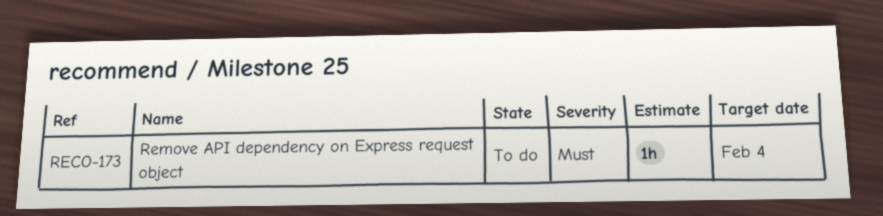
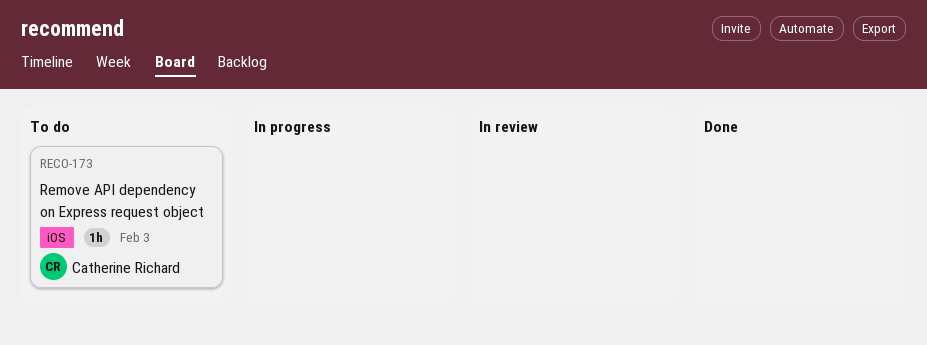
RECO-173, due: Feb 4 -> Feb 3

